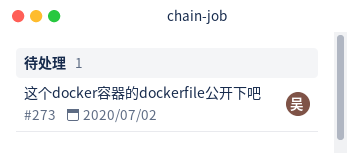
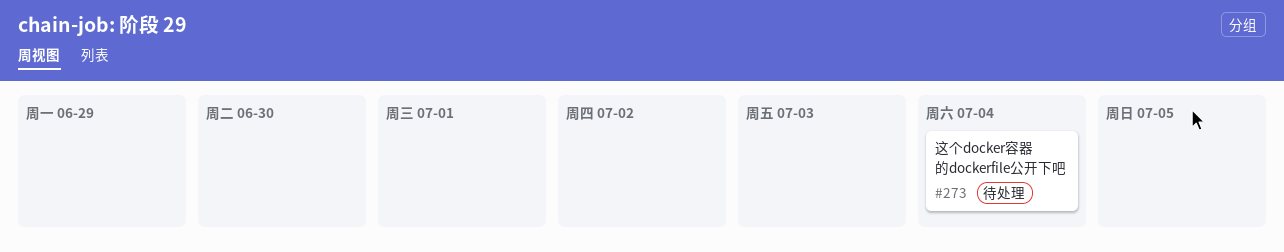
#273, due: Jul 2 -> Jul 4

